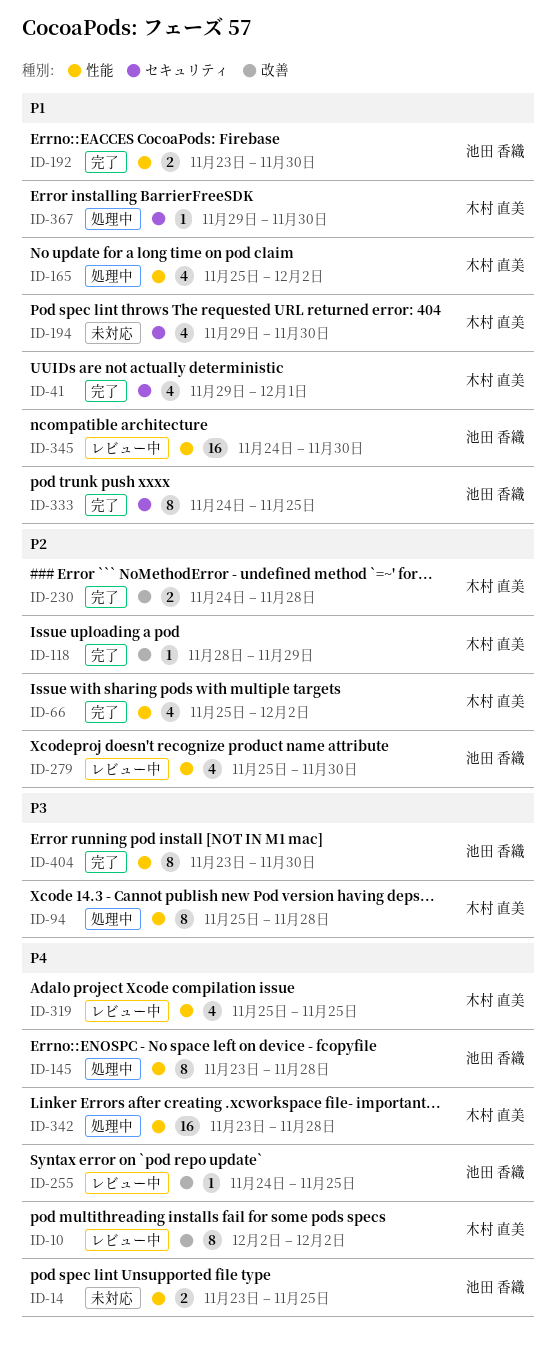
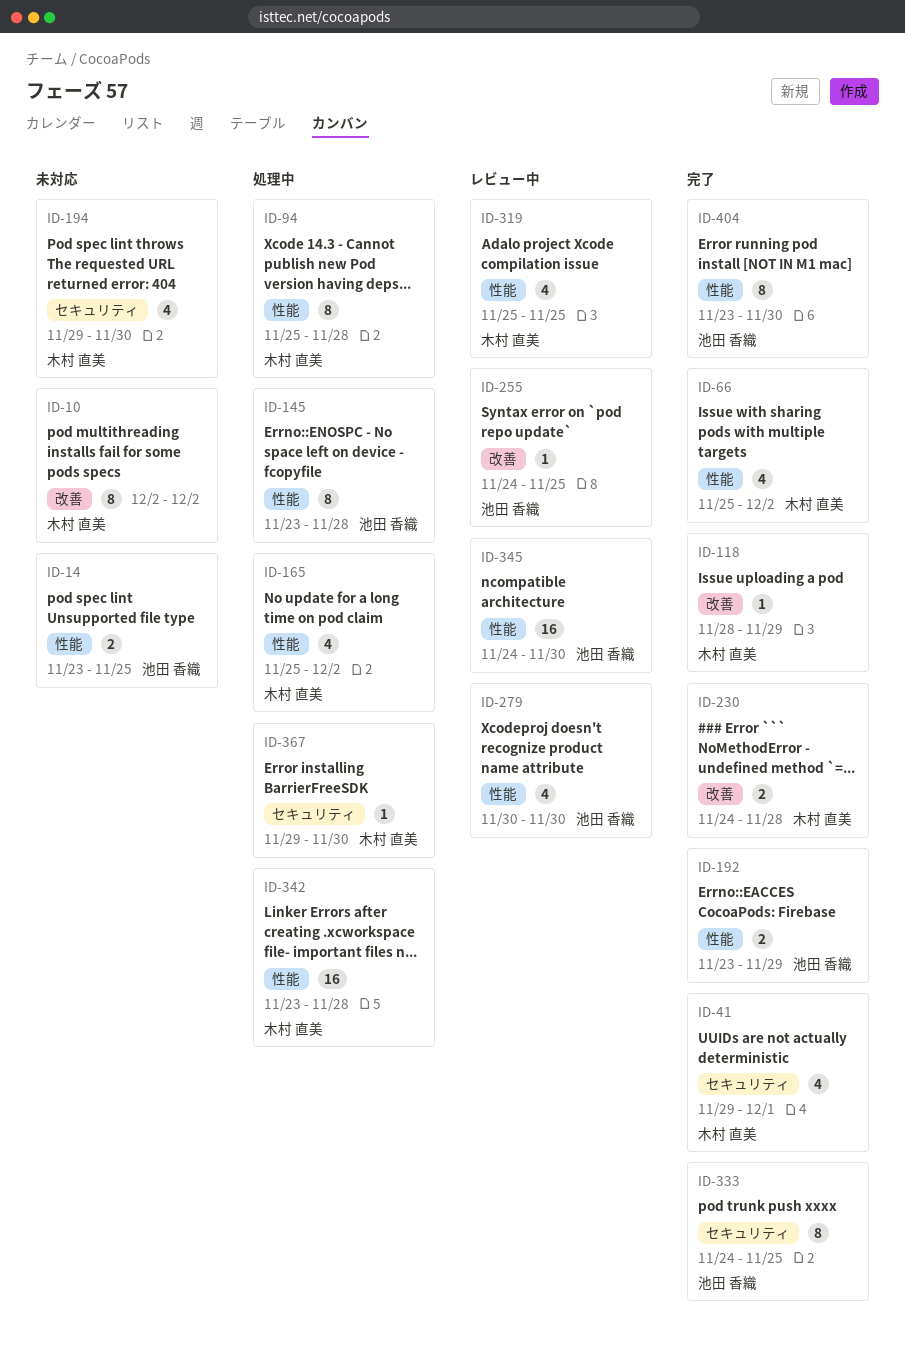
ID-10, status: レビュー中 -> 未対応
ID-192, due: Nov 30 -> Nov 29
ID-279, start: Nov 25 -> Nov 30

